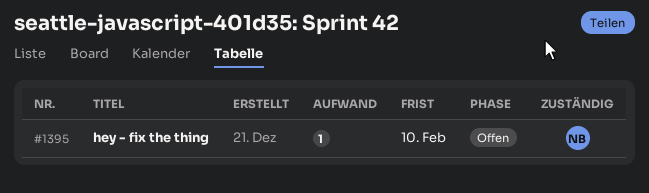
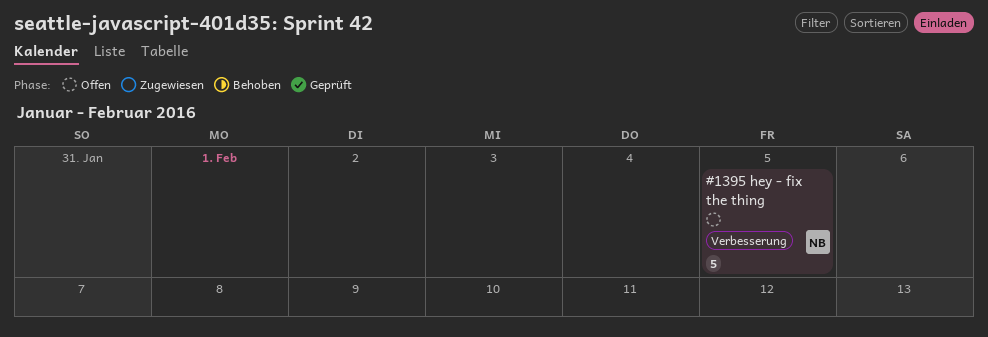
#1395, estimate: 1 -> 5
#1395, due: Feb 10 -> Feb 5

